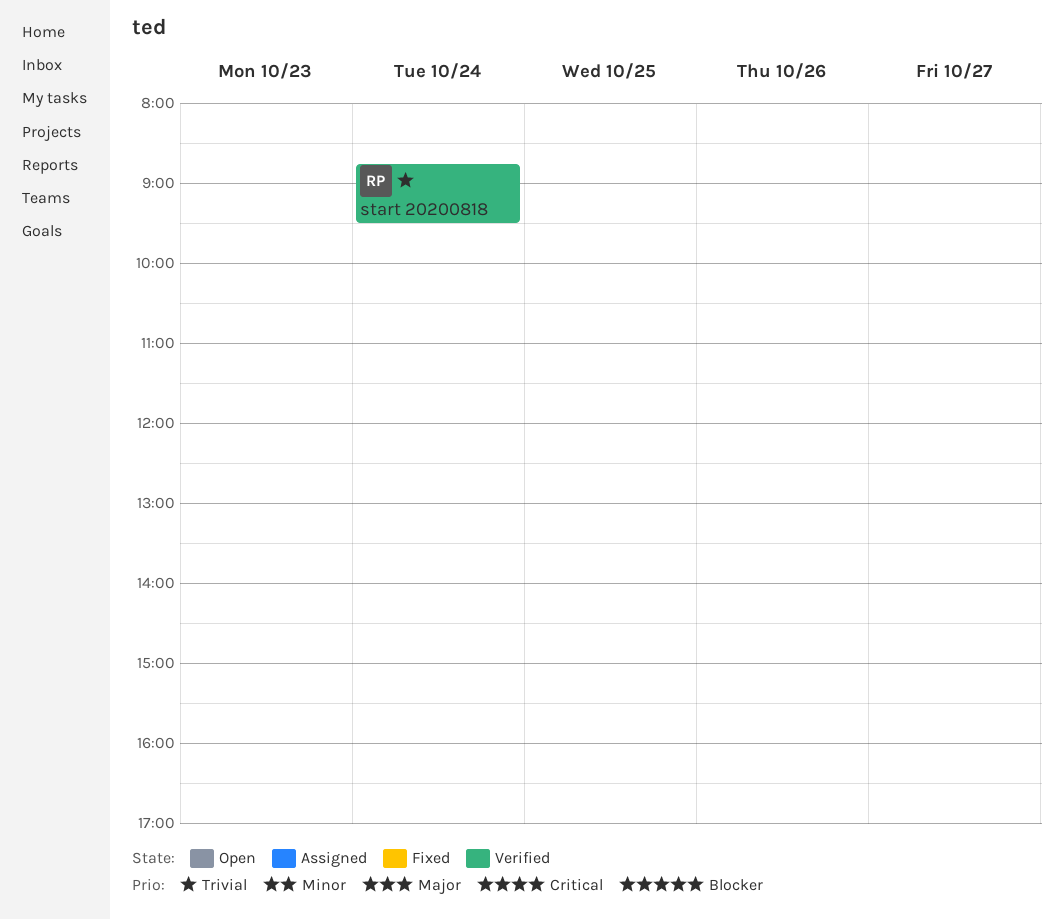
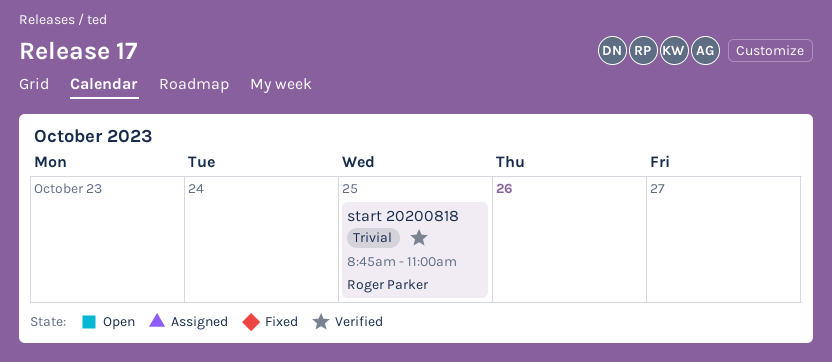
start 20200818, day: Oct 24 -> Oct 25
start 20200818, ends: 09:30 -> 11:00

